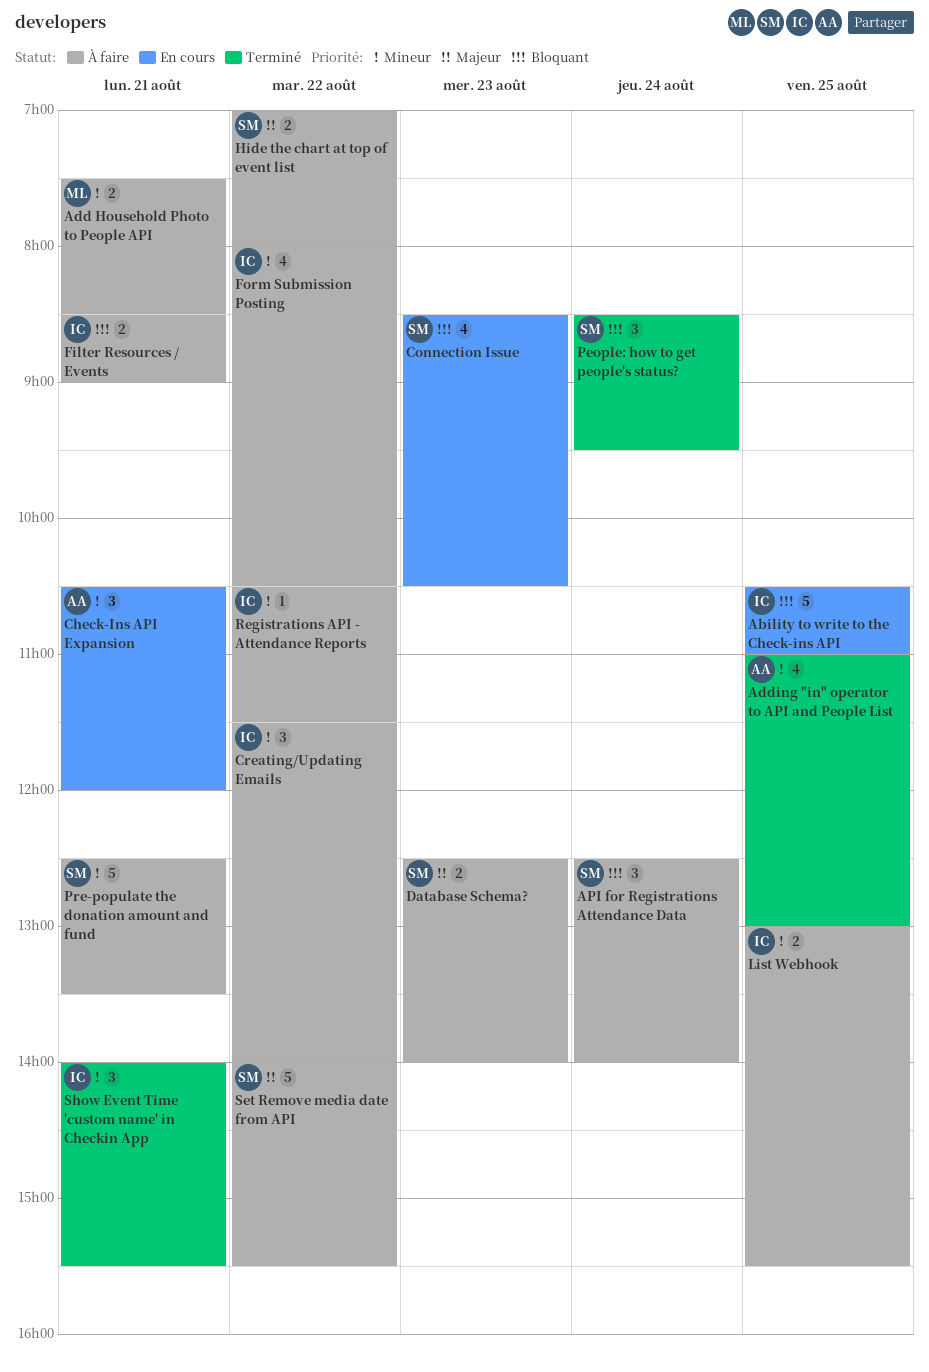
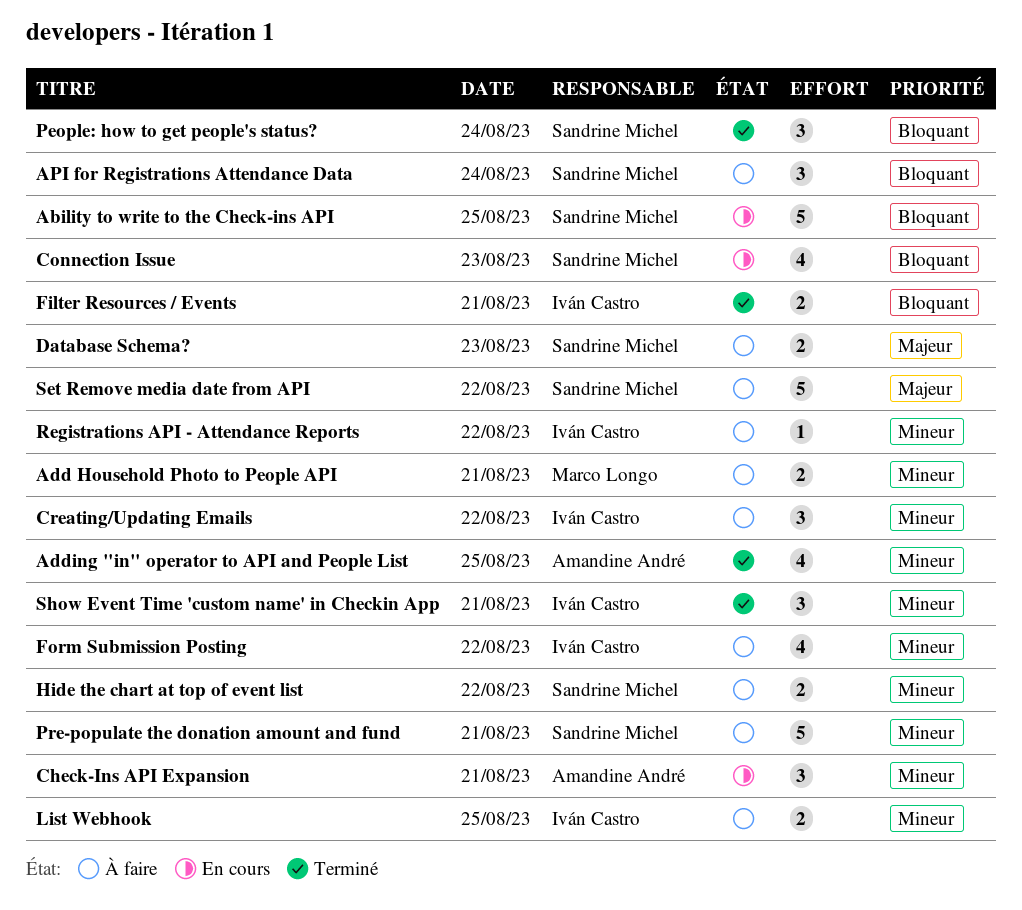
Ability to write to the Check-ins API, owner: Iván Castro -> Sandrine Michel
Filter Resources / Events, status: À faire -> Terminé
Hide the chart at top of event list, priority: Majeur -> Mineur

